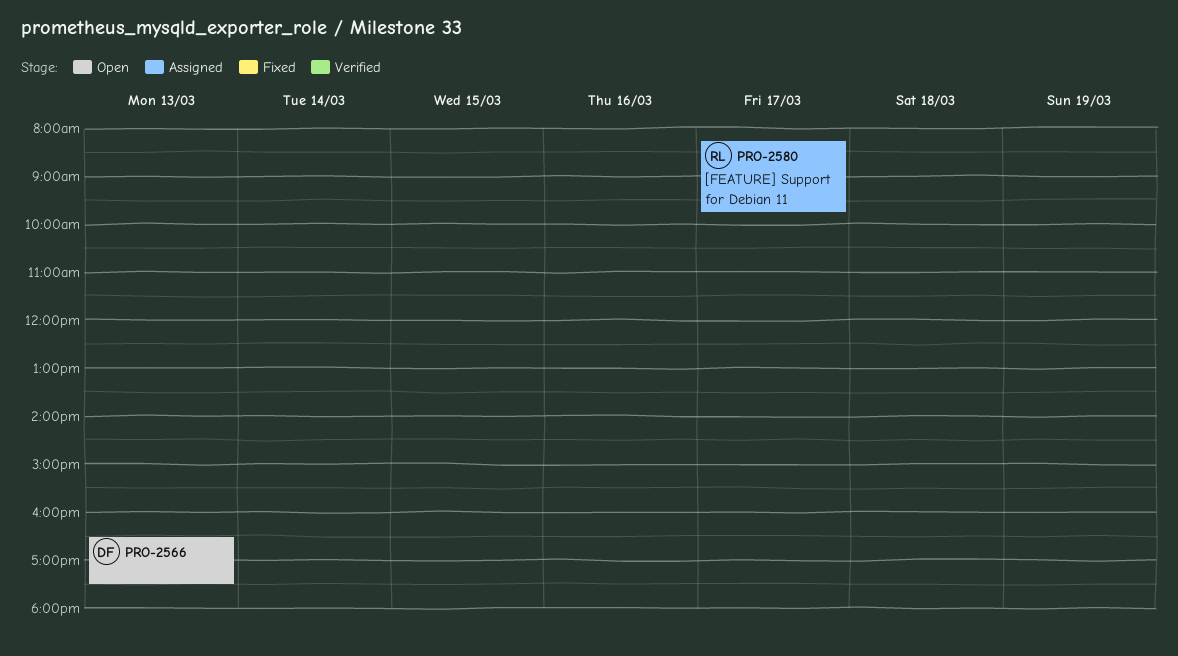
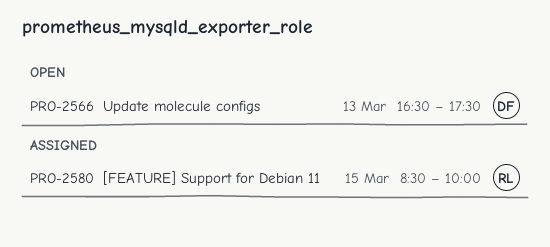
PRO-2580, day: Mar 17 -> Mar 15
PRO-2580, begins: 08:15 -> 08:30
PRO-2580, ends: 09:45 -> 10:00

